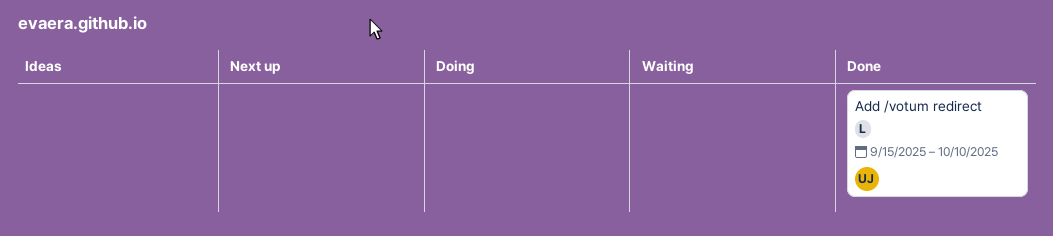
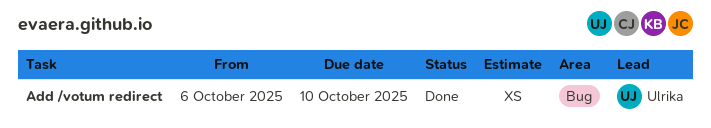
Add /votum redirect, estimate: L -> XS
Add /votum redirect, start: Sep 15 -> Oct 6

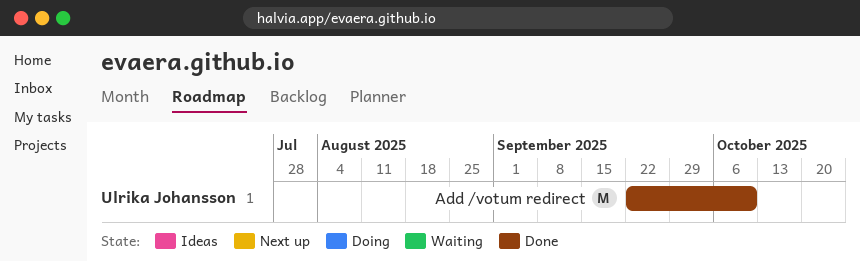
Add /votum redirect, estimate: XS -> M
Add /votum redirect, start: Oct 6 -> Sep 22

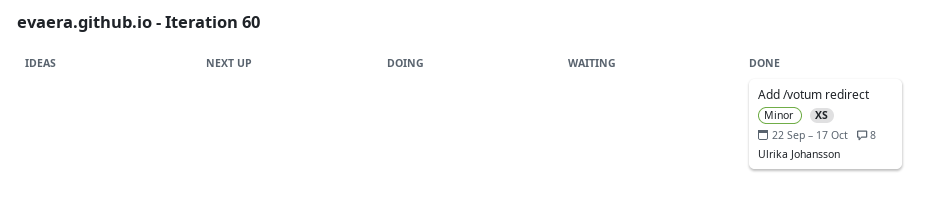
Add /votum redirect, estimate: M -> XS
Add /votum redirect, due: Oct 10 -> Oct 17

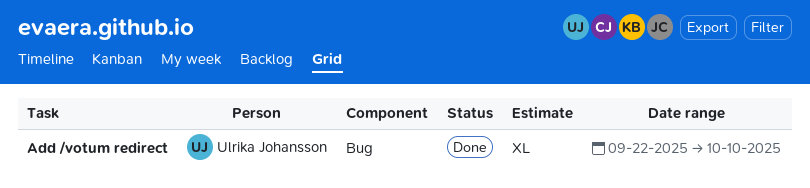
Add /votum redirect, estimate: XS -> XL
Add /votum redirect, due: Oct 17 -> Oct 10

